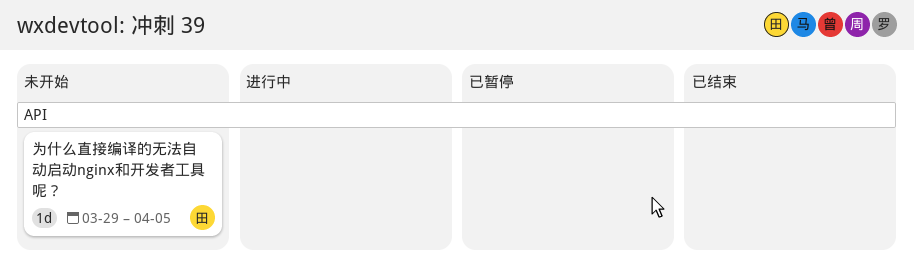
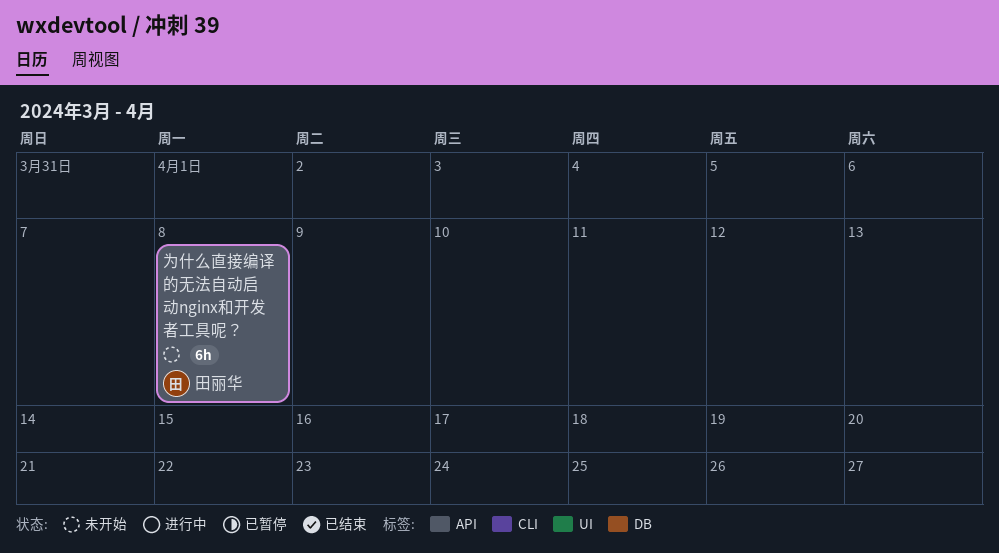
为什么直接编译的无法自动启动nginx和开发者工具呢？, estimate: 1d -> 6h
为什么直接编译的无法自动启动nginx和开发者工具呢？, due: Apr 5 -> Apr 8

